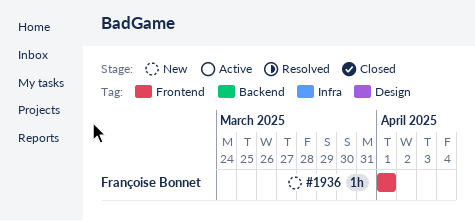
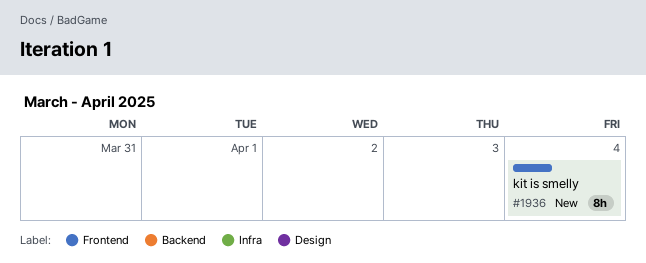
#1936, estimate: 1h -> 8h
#1936, due: Apr 1 -> Apr 4

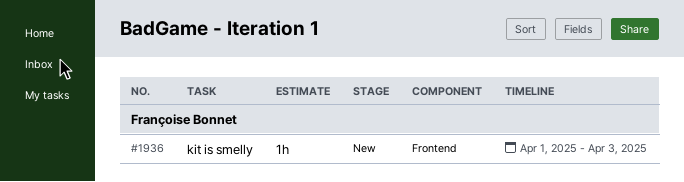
#1936, estimate: 8h -> 1h
#1936, due: Apr 4 -> Apr 3

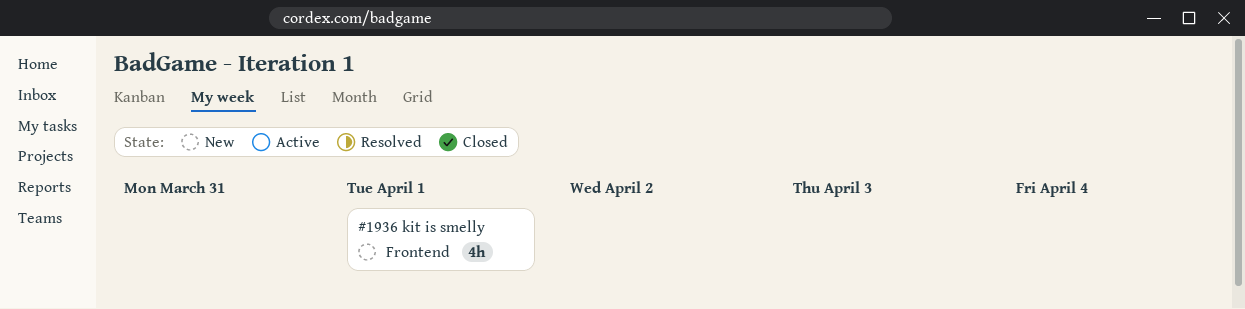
#1936, estimate: 1h -> 4h
#1936, due: Apr 3 -> Apr 1

